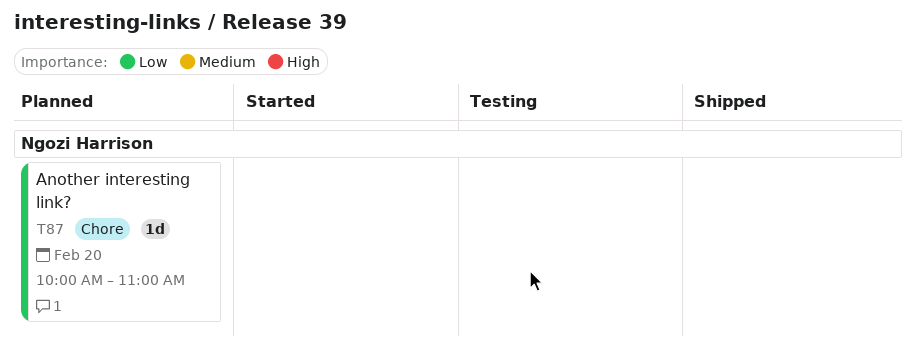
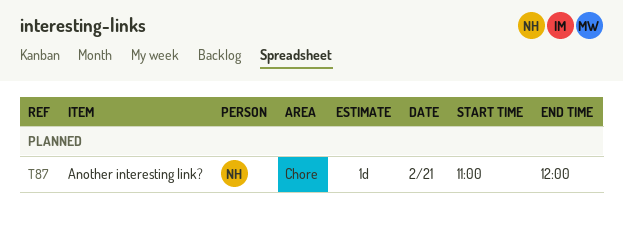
T87, day: Feb 20 -> Feb 21
T87, begins: 10:00 -> 11:00
T87, ends: 11:00 -> 12:00

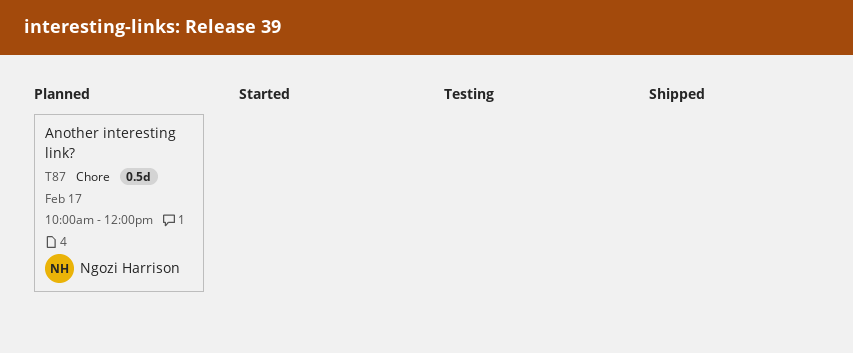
T87, estimate: 1d -> 0.5d
T87, day: Feb 21 -> Feb 17
T87, begins: 11:00 -> 10:00

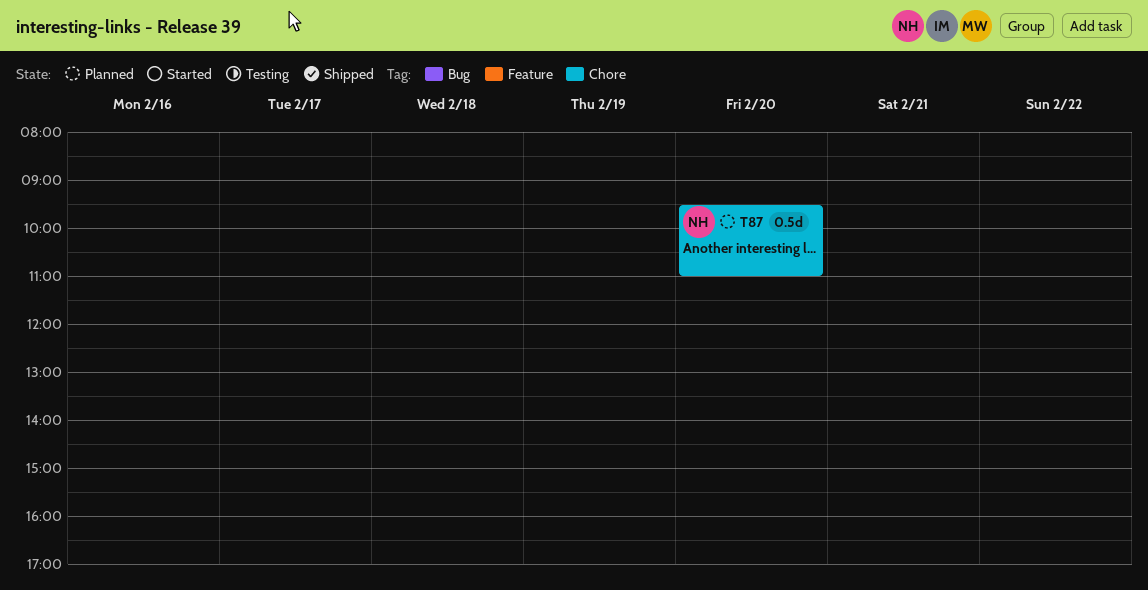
T87, day: Feb 17 -> Feb 20
T87, begins: 10:00 -> 09:30
T87, ends: 12:00 -> 11:00

